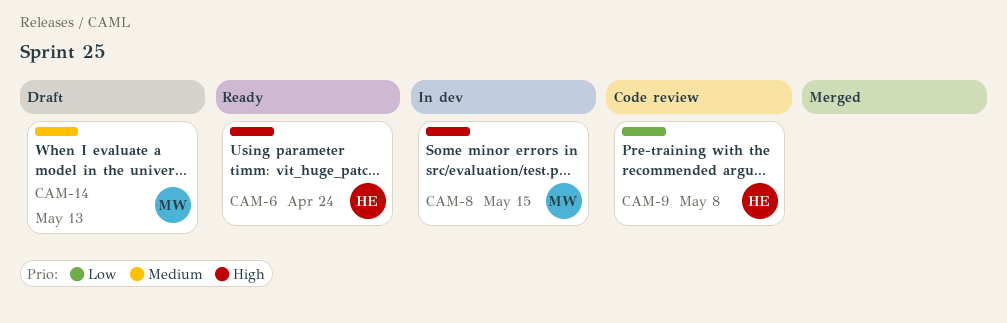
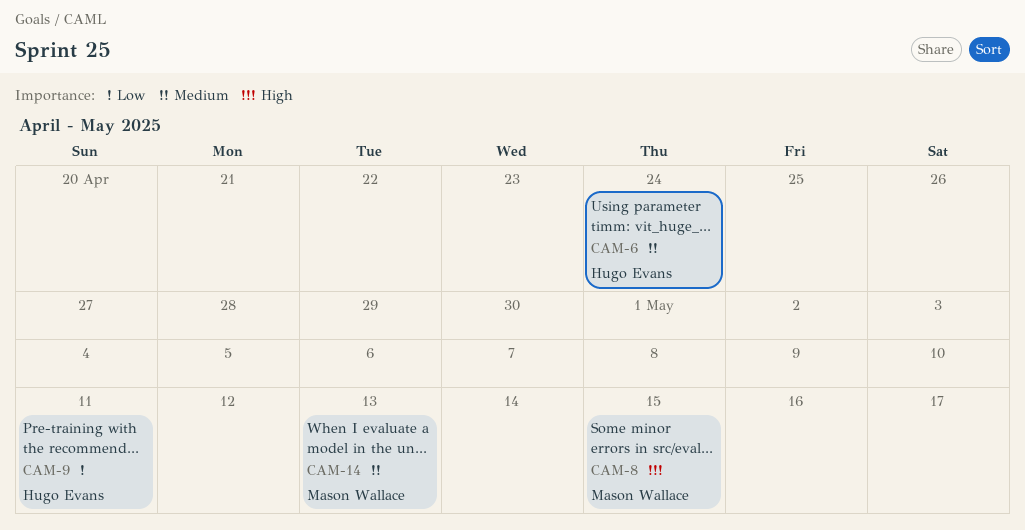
CAM-6, priority: High -> Medium
CAM-9, due: May 8 -> May 11

